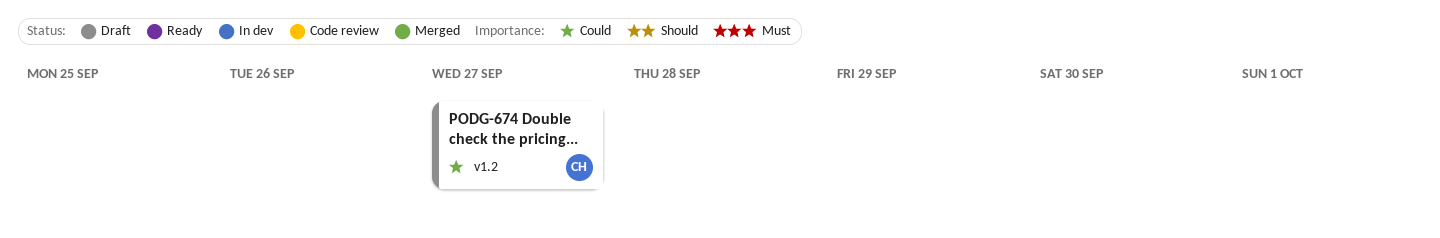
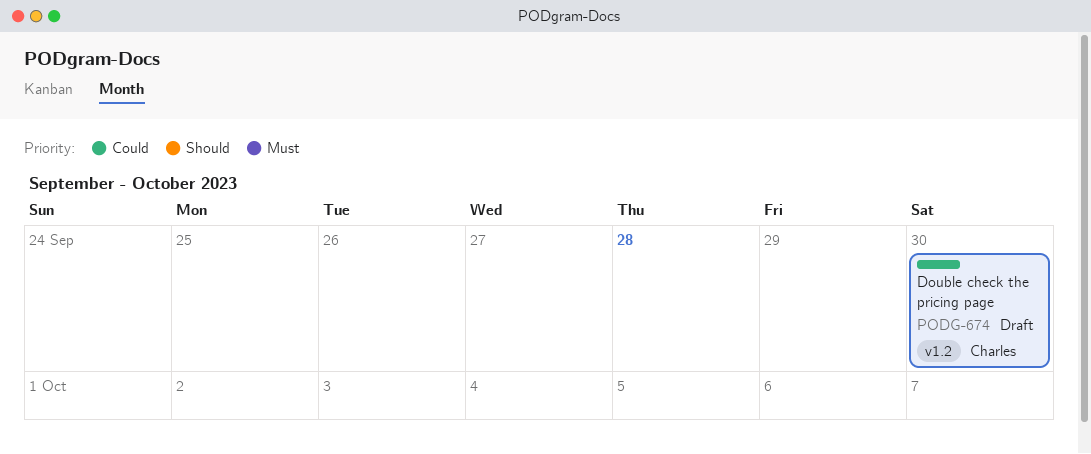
PODG-674, due: Sep 27 -> Sep 30

